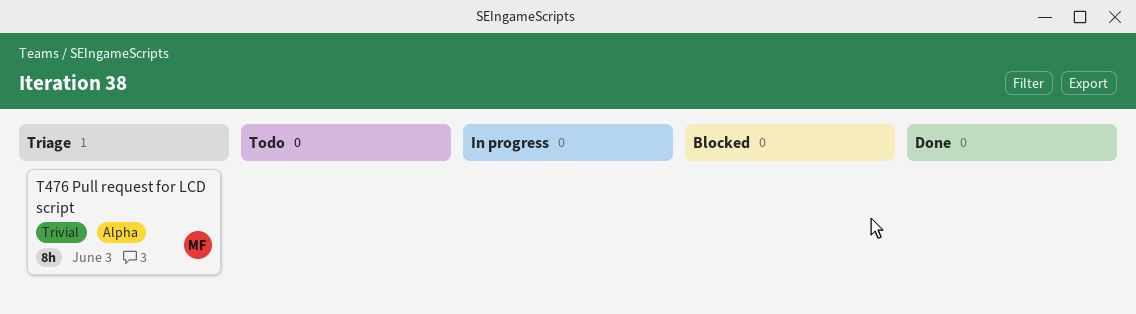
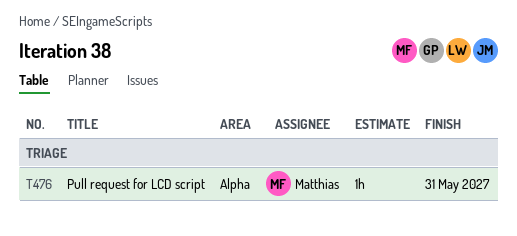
T476, estimate: 8h -> 1h
T476, due: Jun 3 -> May 31

